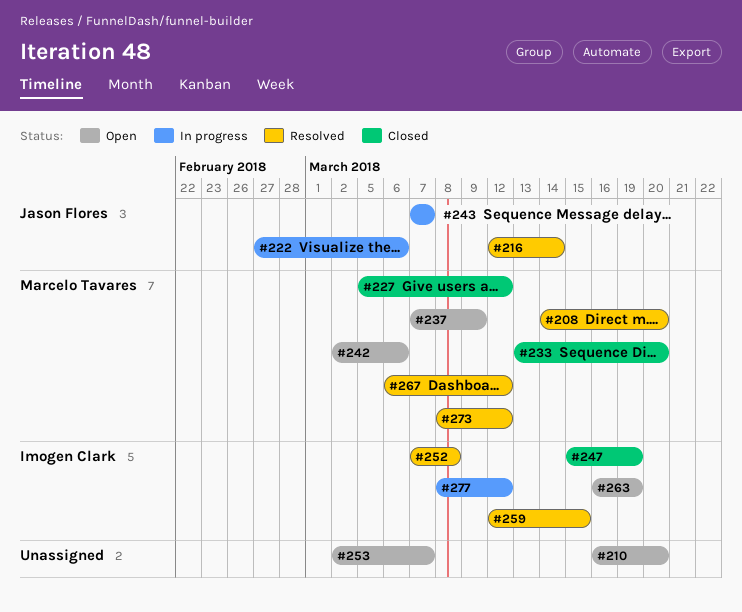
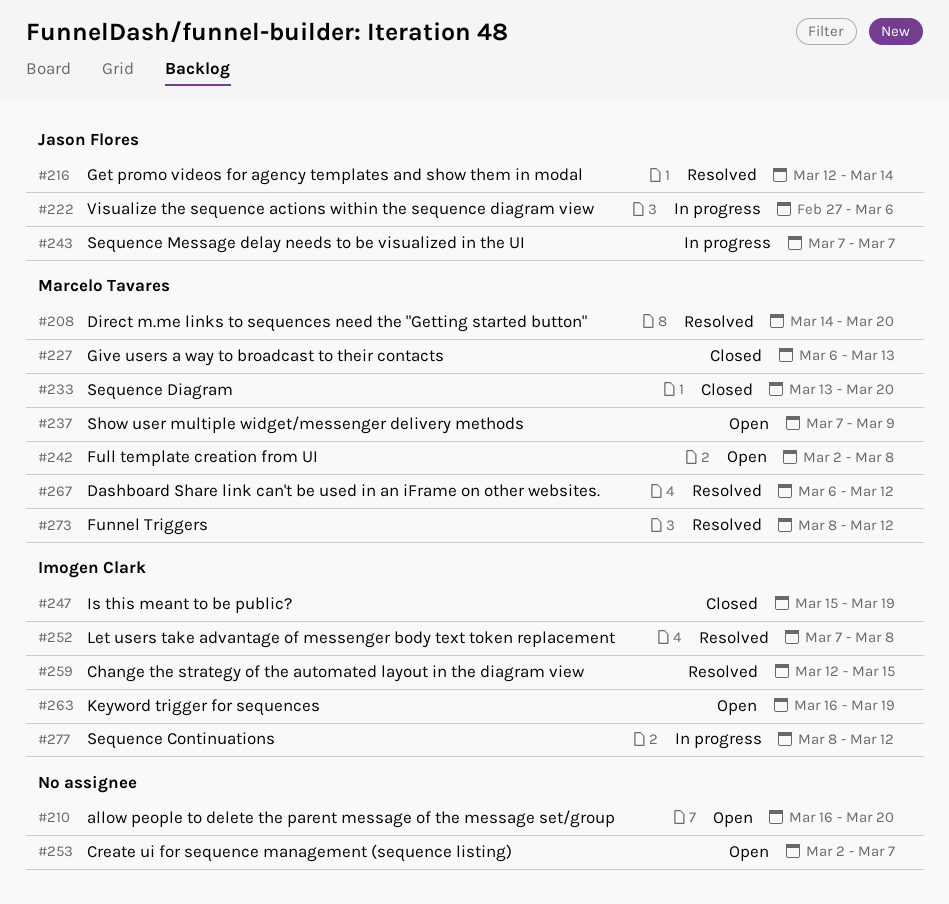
#227, start: Mar 5 -> Mar 6
#227, due: Mar 12 -> Mar 13
#242, due: Mar 6 -> Mar 8

